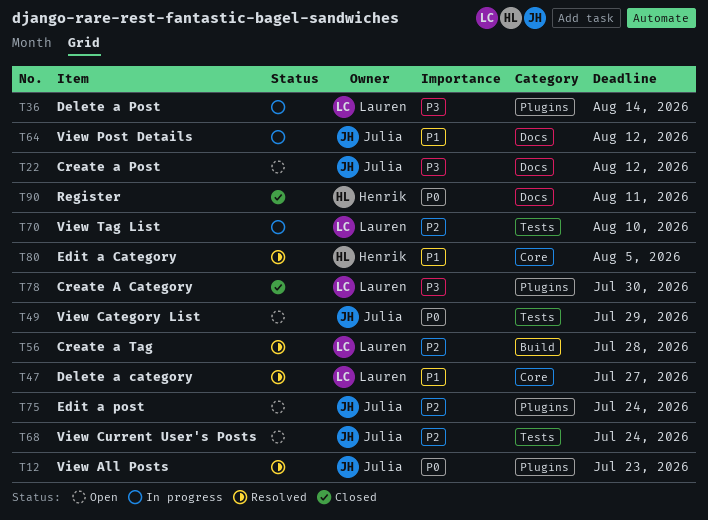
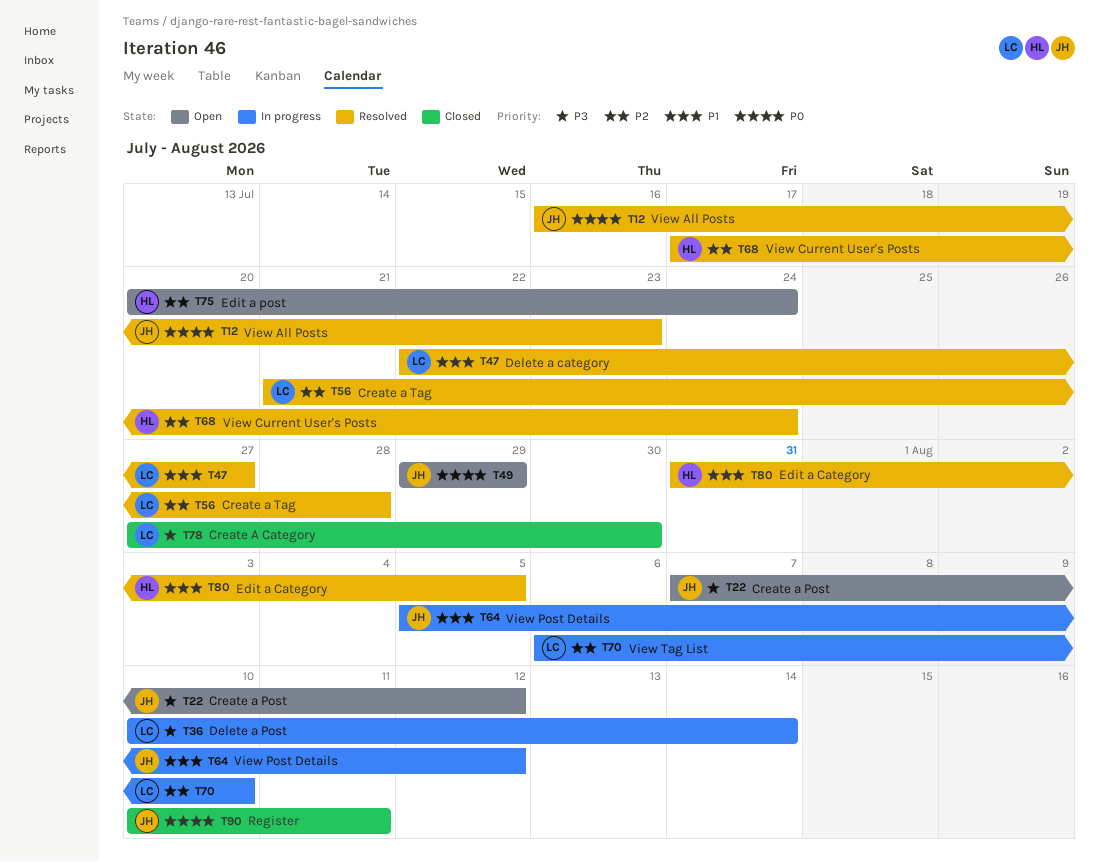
T68, status: Open -> Resolved
T68, owner: Julia -> Henrik
T75, owner: Julia -> Henrik
T90, owner: Henrik -> Julia

